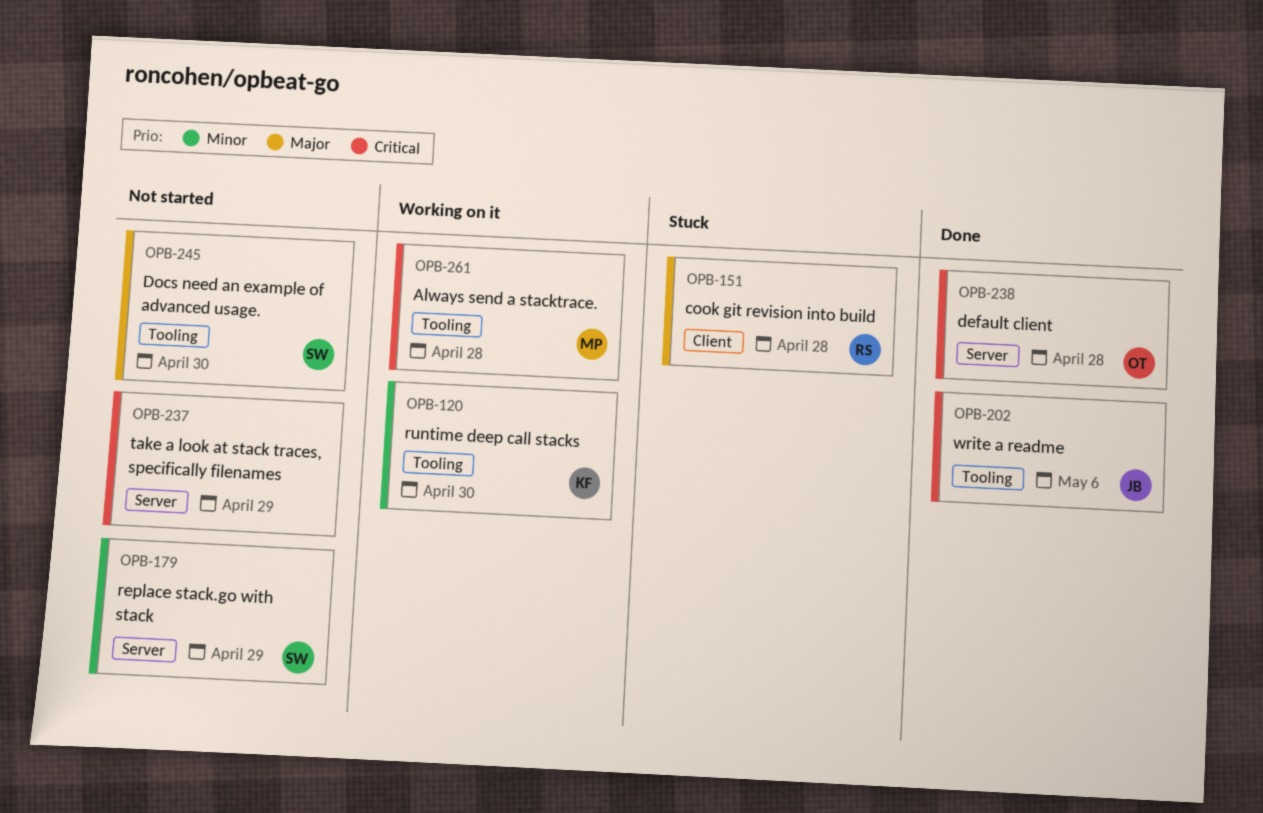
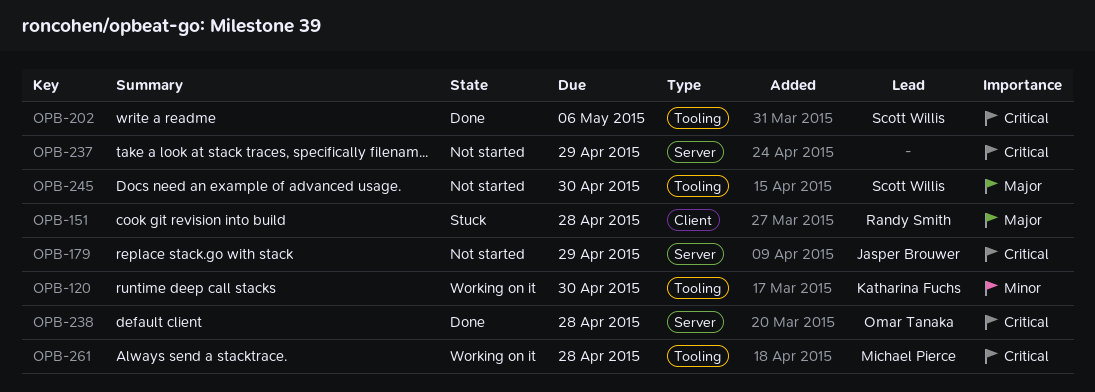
OPB-179, owner: Scott Willis -> Jasper Brouwer
OPB-179, priority: Minor -> Critical
OPB-202, owner: Jasper Brouwer -> Scott Willis

